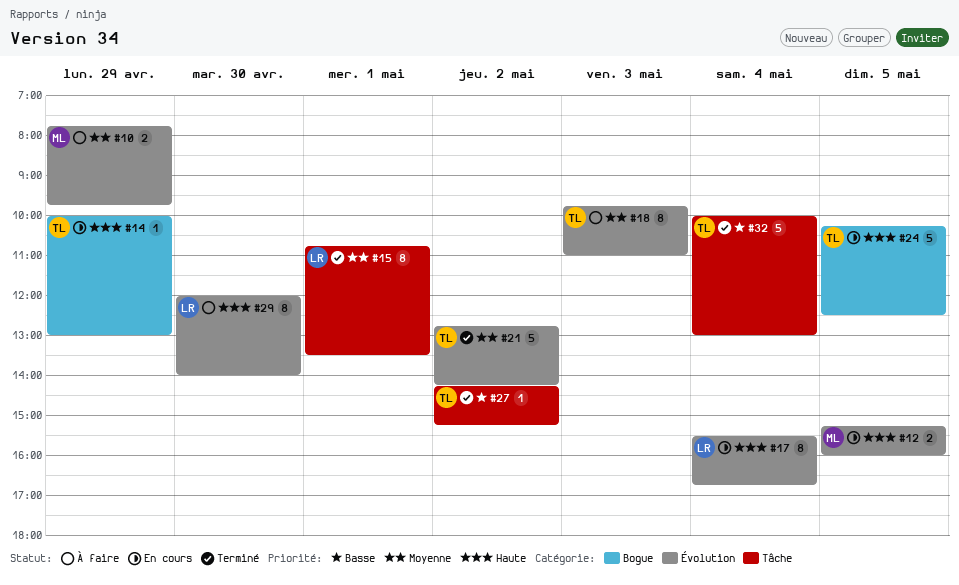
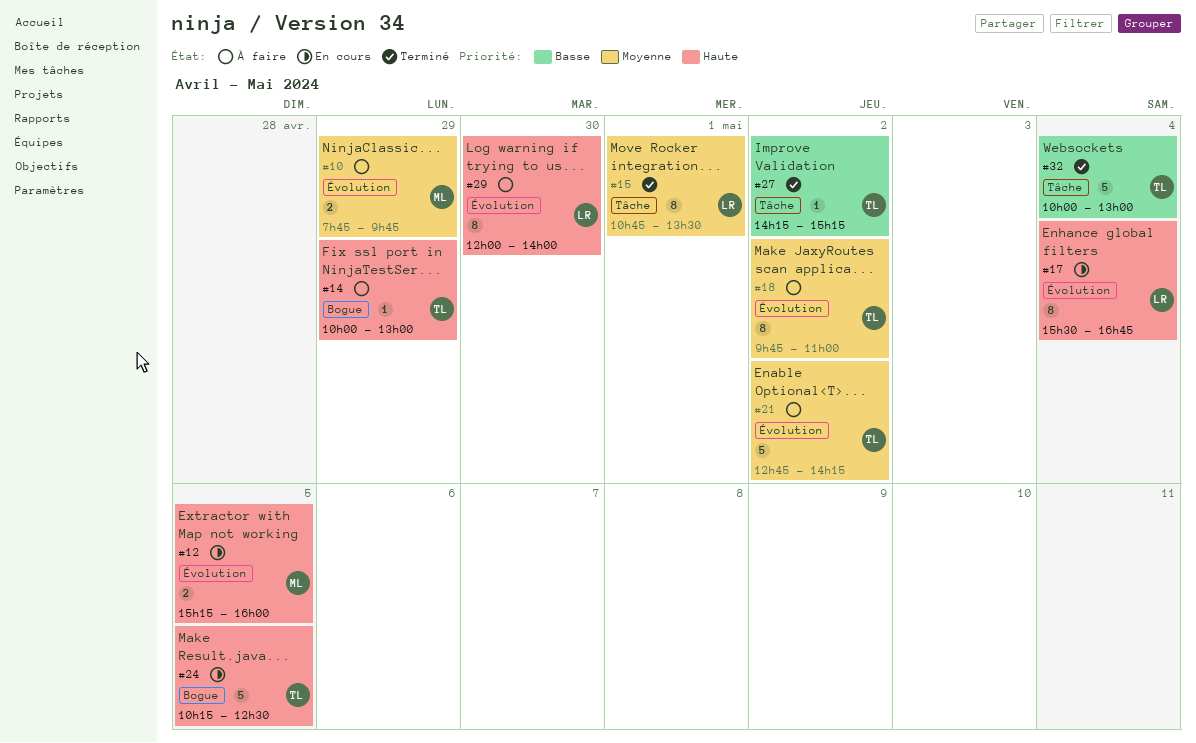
#14, status: En cours -> À faire
#18, day: May 3 -> May 2
#21, status: Terminé -> À faire

